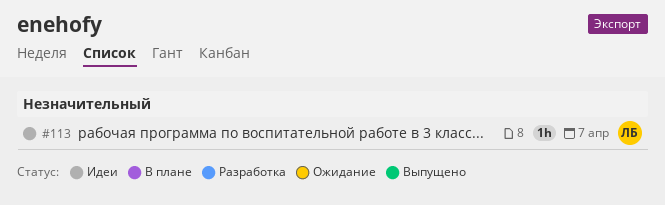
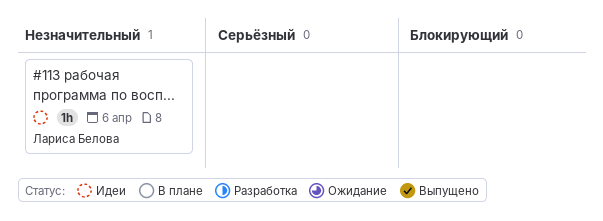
#113, due: Apr 7 -> Apr 6

